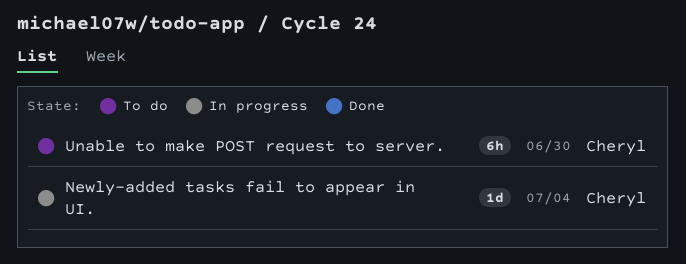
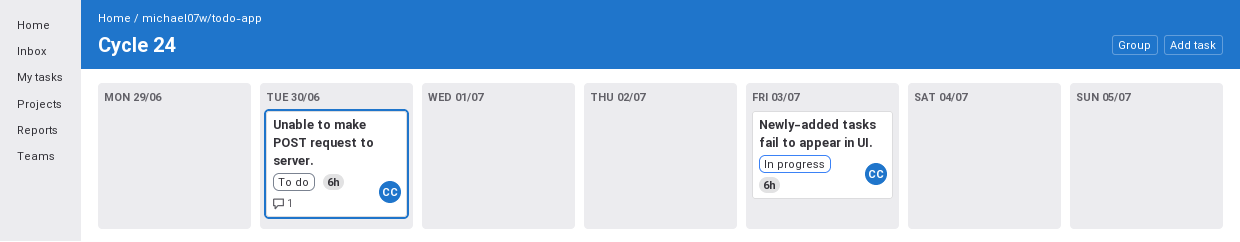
Newly-added tasks fail to appear in UI., estimate: 1d -> 6h
Newly-added tasks fail to appear in UI., due: Jul 4 -> Jul 3

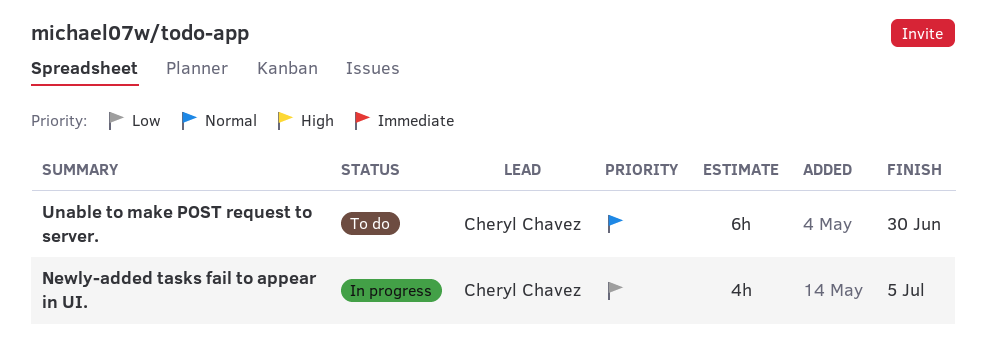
Newly-added tasks fail to appear in UI., estimate: 6h -> 4h
Newly-added tasks fail to appear in UI., due: Jul 3 -> Jul 5

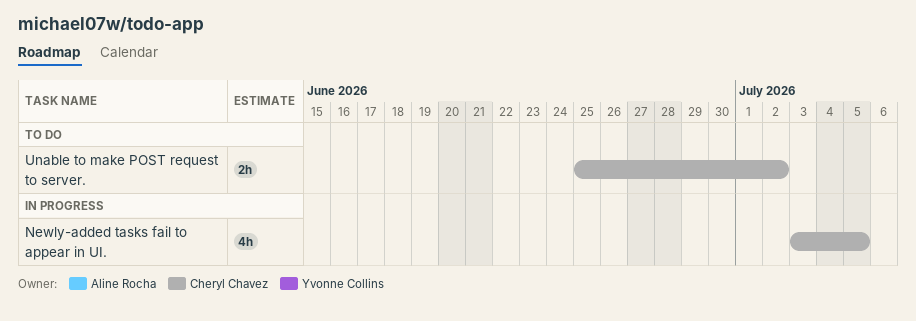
Unable to make POST request to server., estimate: 6h -> 2h
Unable to make POST request to server., due: Jun 30 -> Jul 2

